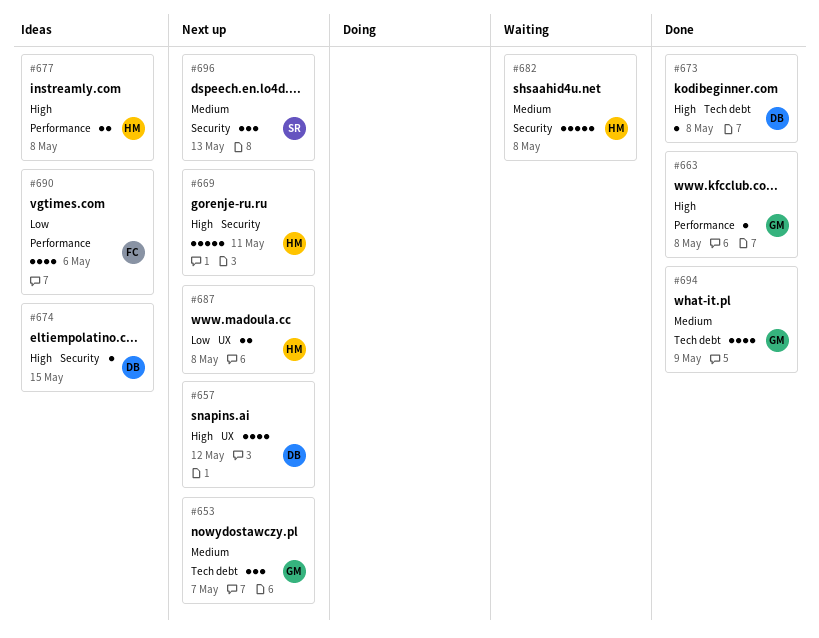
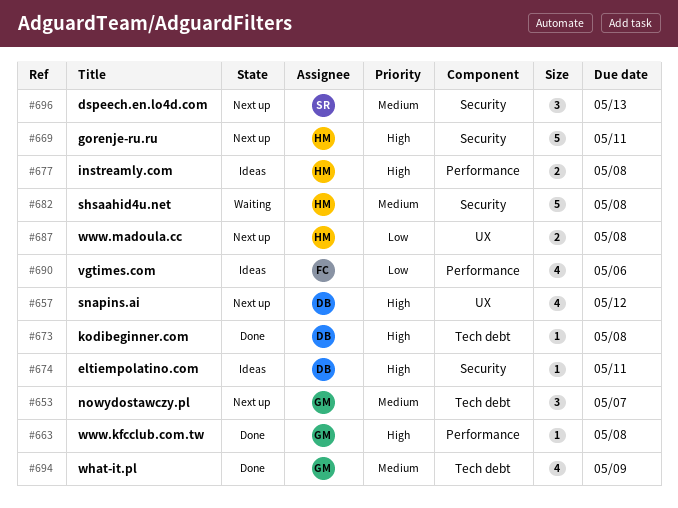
#674, due: May 15 -> May 11

